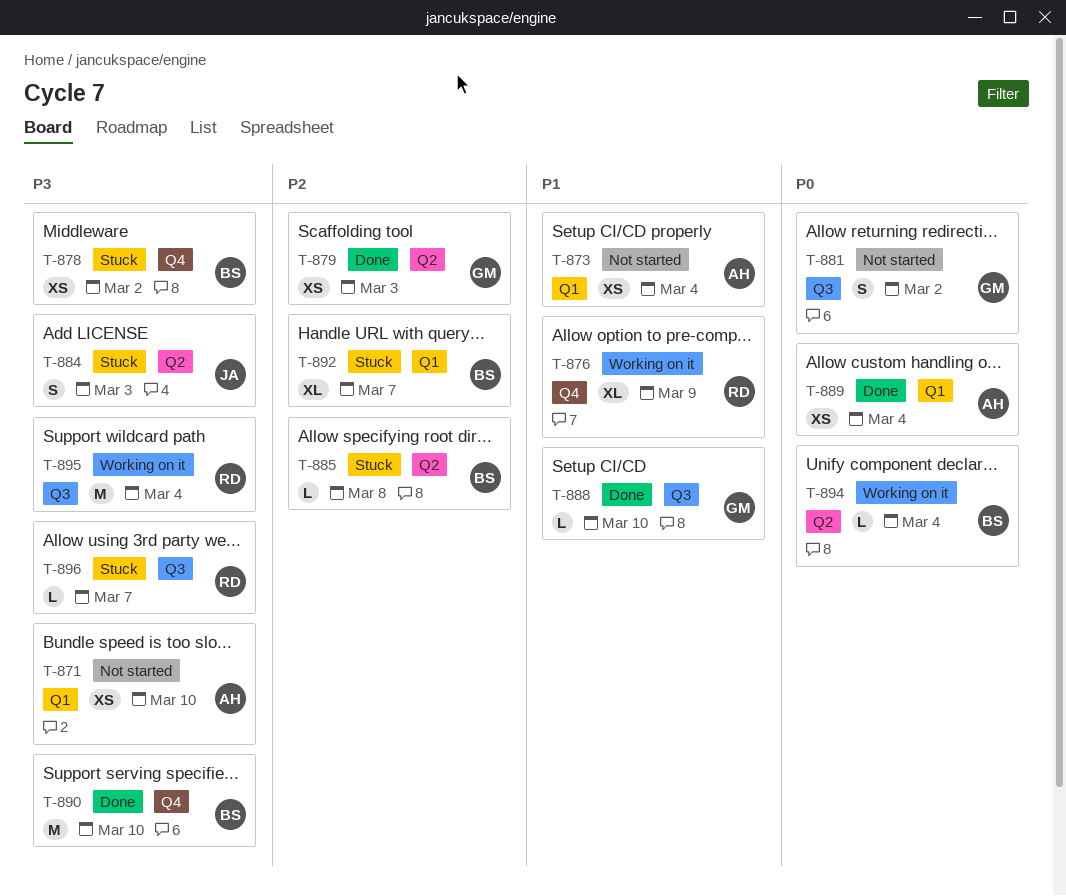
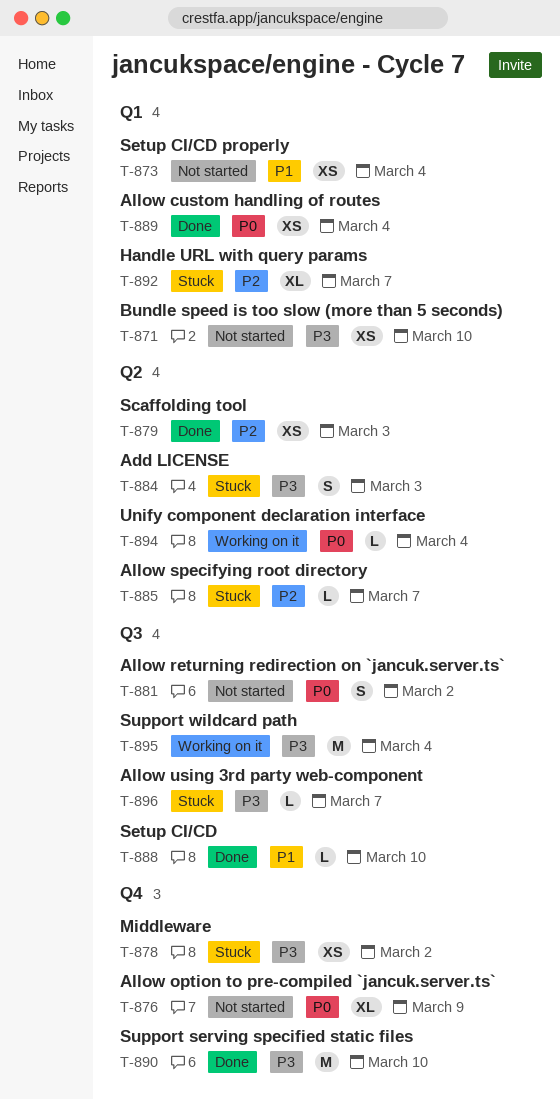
T-876, status: Working on it -> Not started
T-876, priority: P1 -> P0
T-885, due: Mar 8 -> Mar 7

